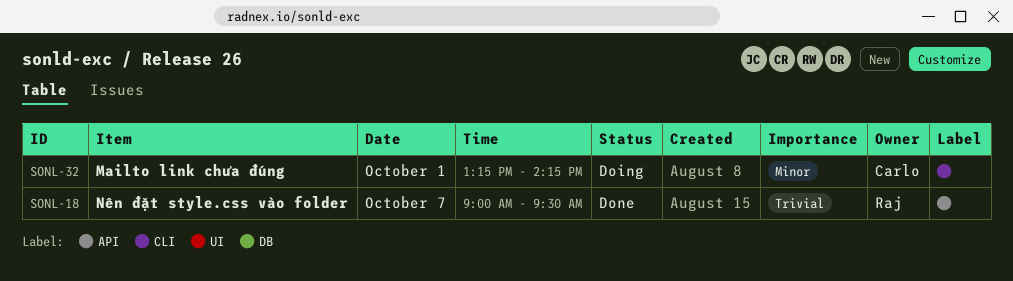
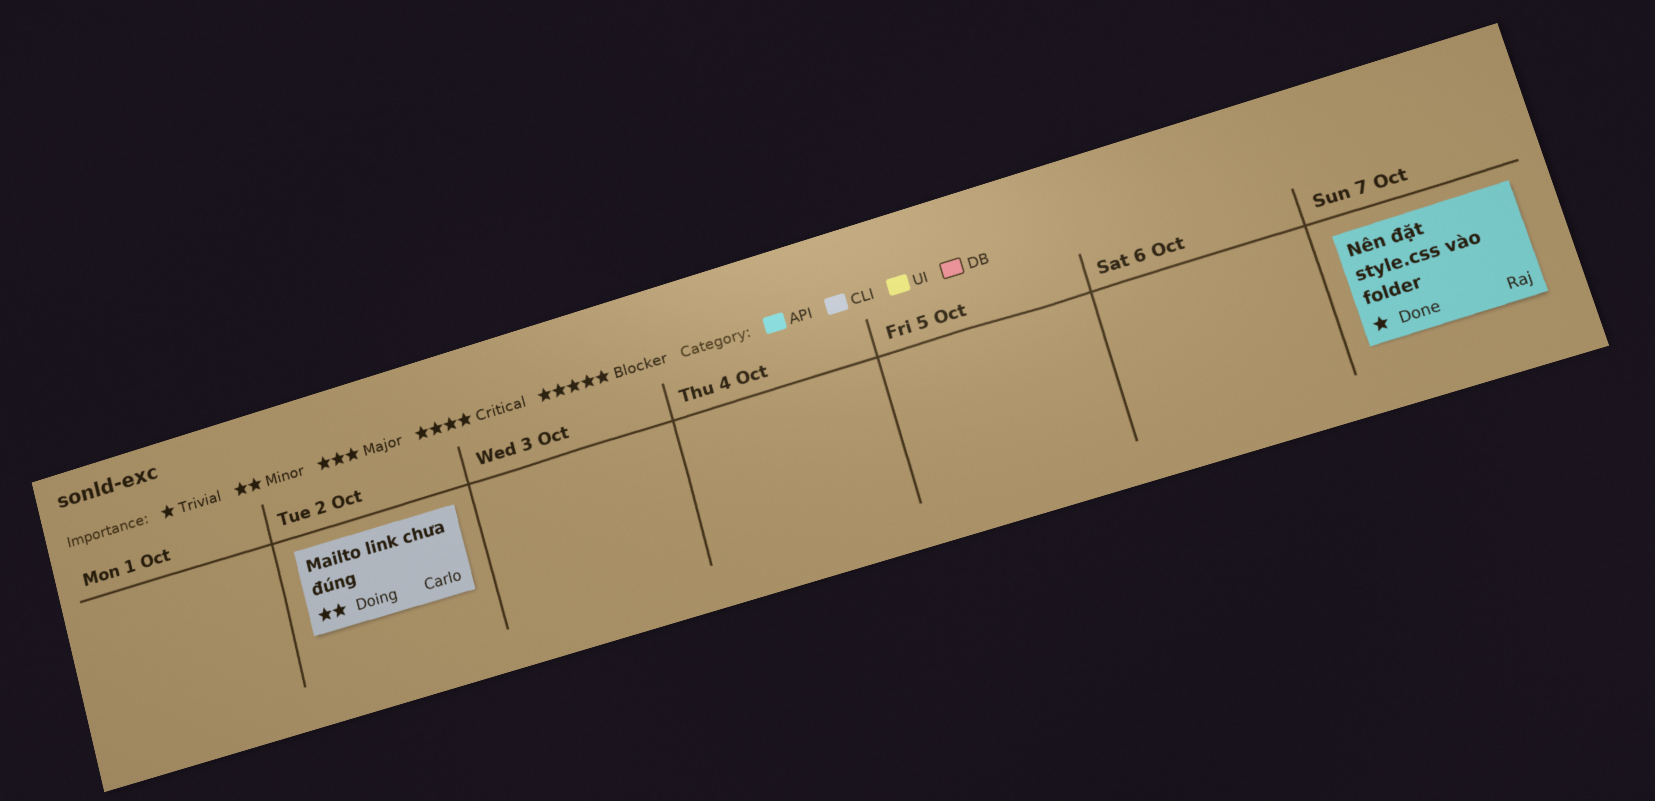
Mailto link chưa đúng, day: Oct 1 -> Oct 2

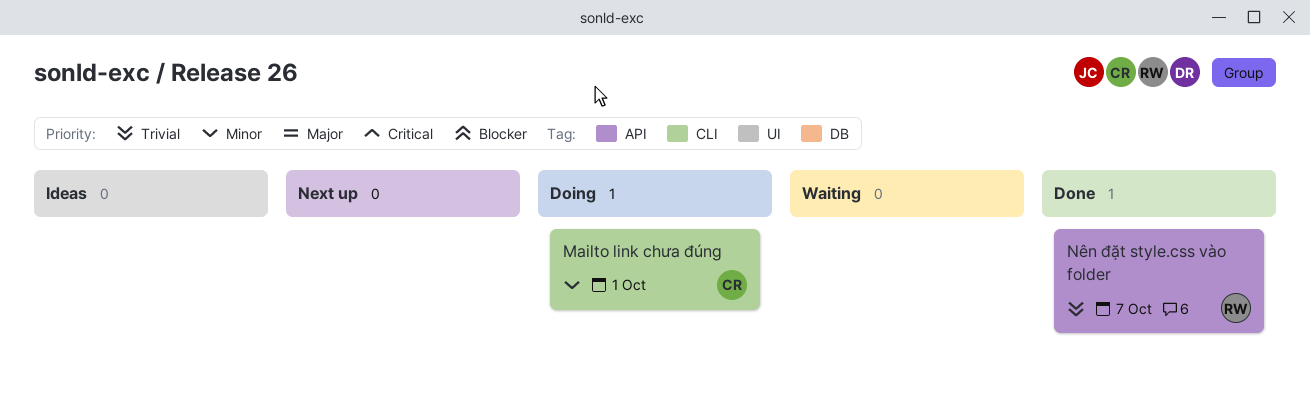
Mailto link chưa đúng, day: Oct 2 -> Oct 1

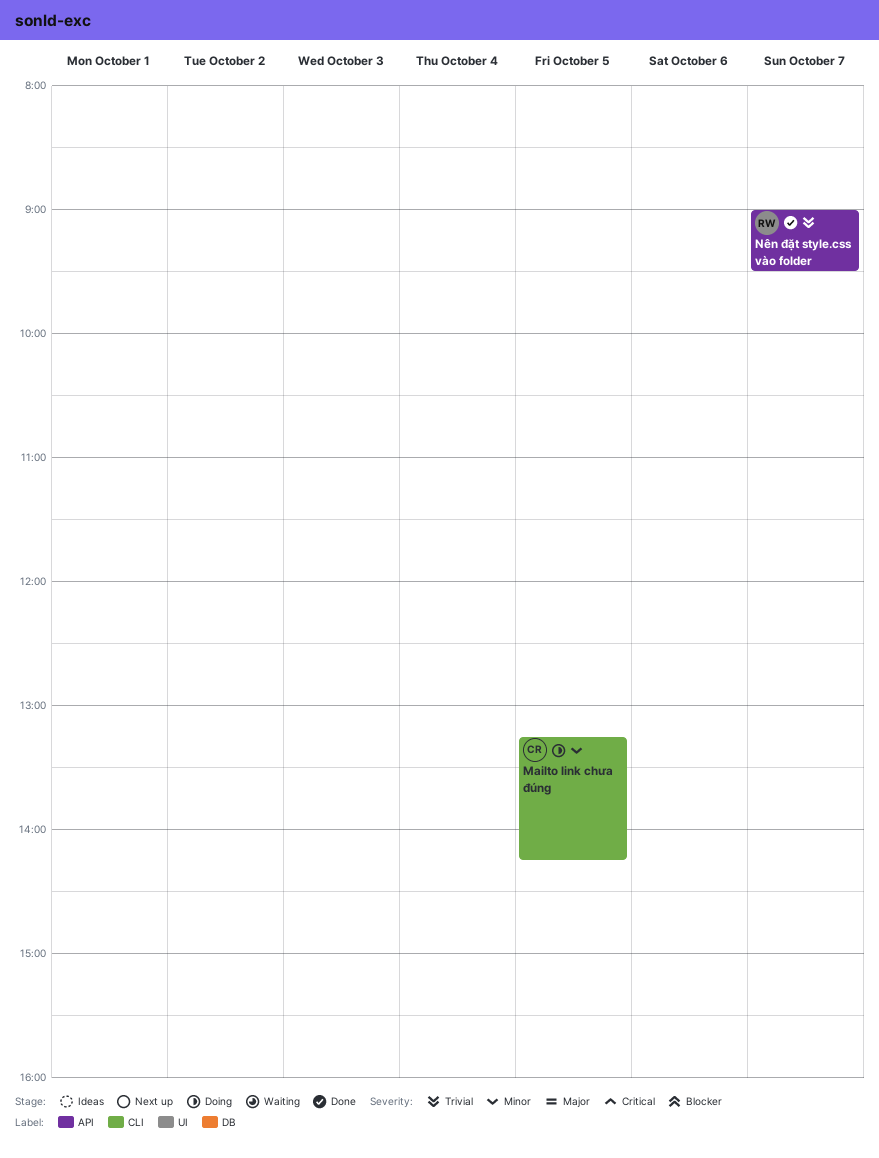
Mailto link chưa đúng, day: Oct 1 -> Oct 5

